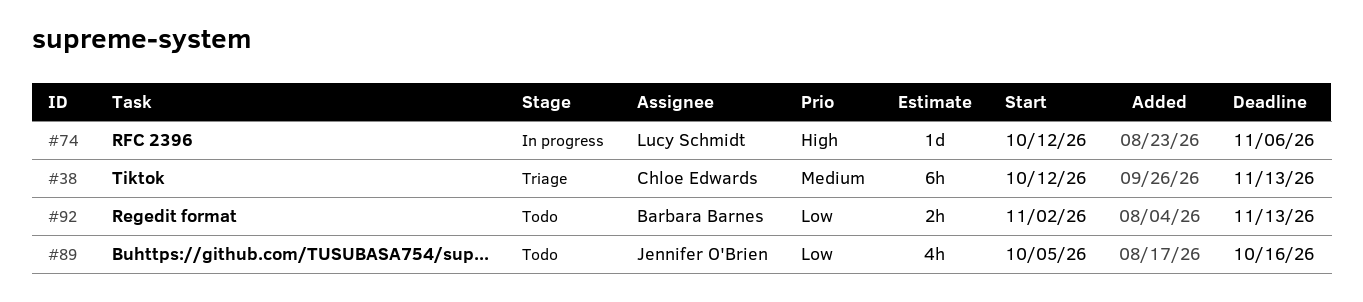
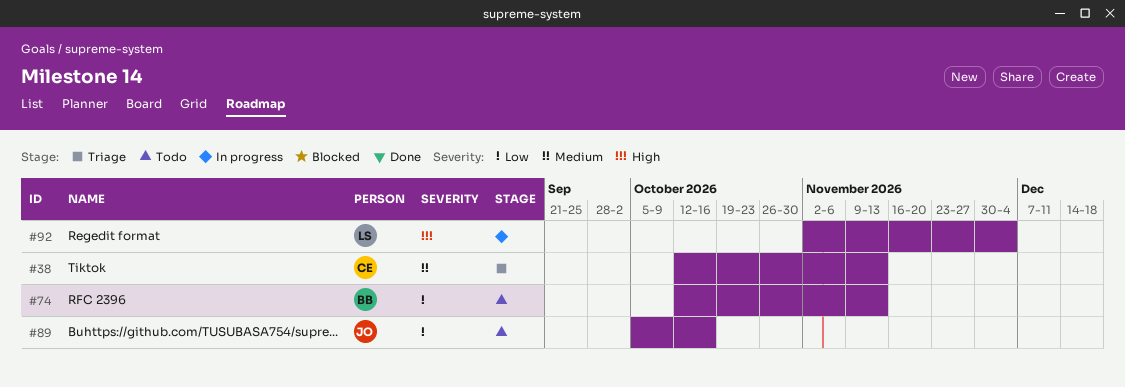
#74, status: In progress -> Todo
#74, owner: Lucy Schmidt -> Barbara Barnes
#74, priority: High -> Low
#74, due: Nov 6 -> Nov 13
#92, status: Todo -> In progress
#92, owner: Barbara Barnes -> Lucy Schmidt
#92, priority: Low -> High
#92, due: Nov 13 -> Dec 4

